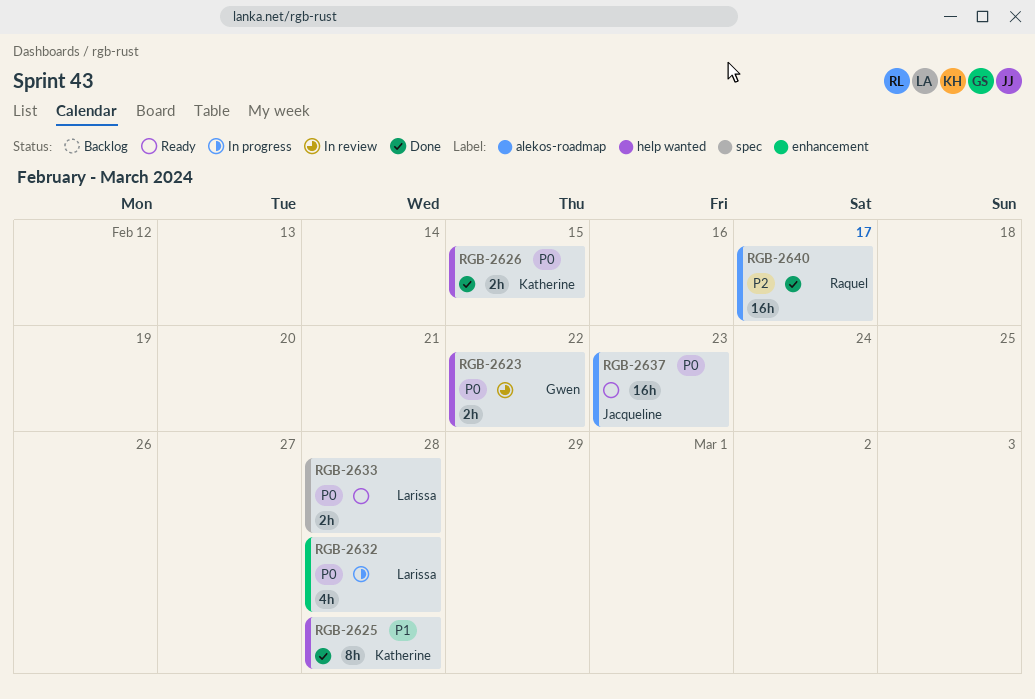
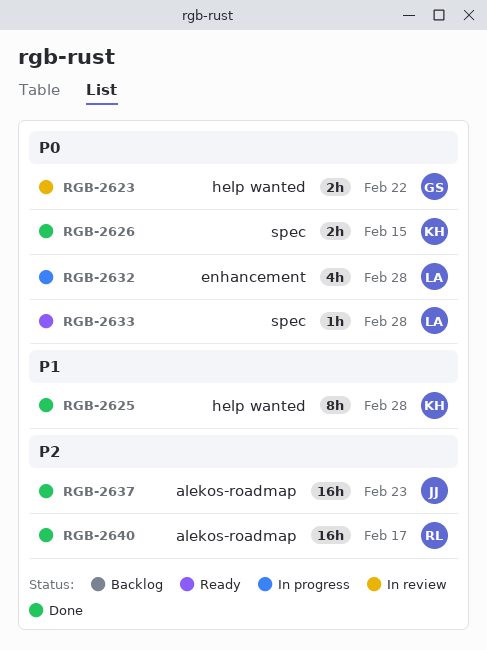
RGB-2626, label: help wanted -> spec
RGB-2633, estimate: 2h -> 1h
RGB-2637, status: Ready -> Done
RGB-2637, priority: P0 -> P2

